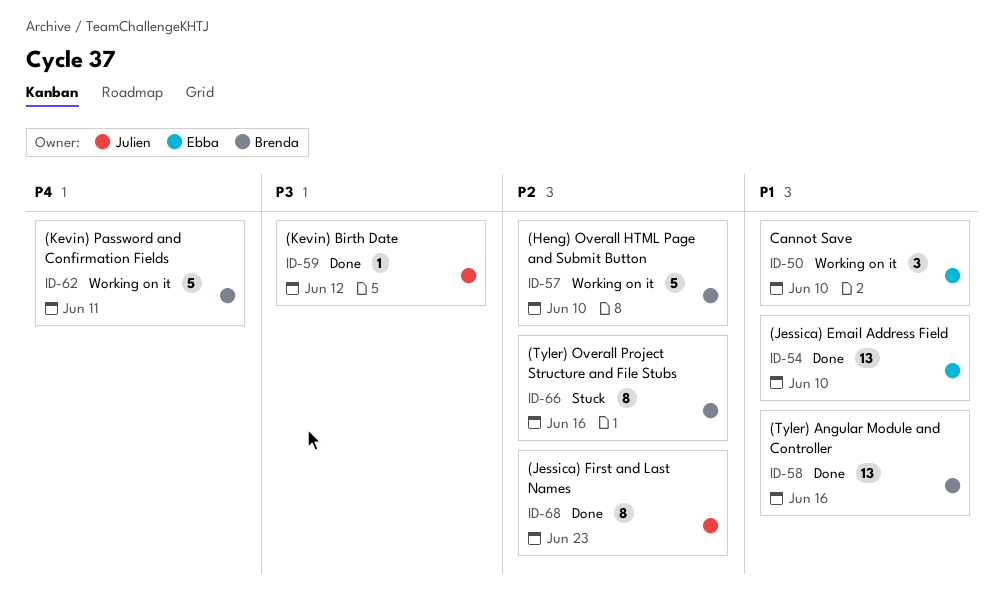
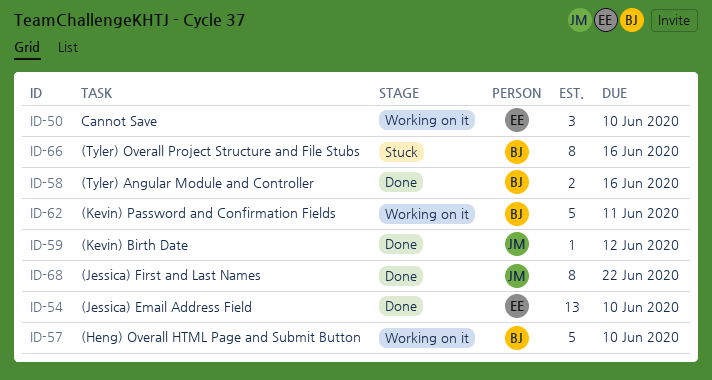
ID-58, estimate: 13 -> 2
ID-68, due: Jun 23 -> Jun 22

